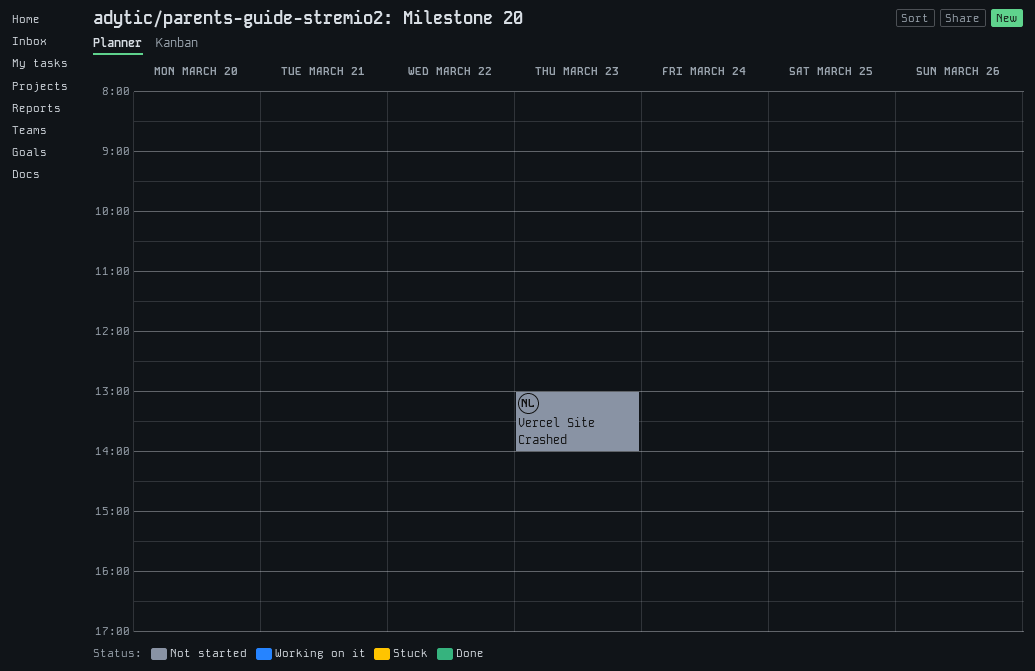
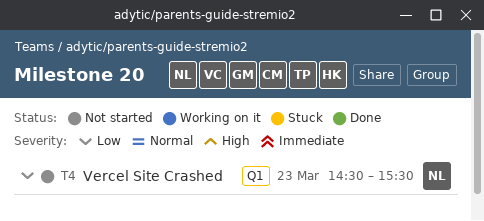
Vercel Site Crashed, begins: 13:00 -> 14:30
Vercel Site Crashed, ends: 14:00 -> 15:30

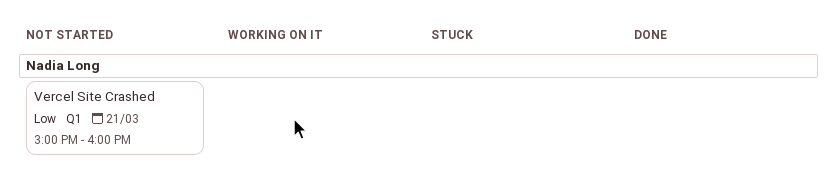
Vercel Site Crashed, day: Mar 23 -> Mar 21
Vercel Site Crashed, begins: 14:30 -> 15:00
Vercel Site Crashed, ends: 15:30 -> 16:00

